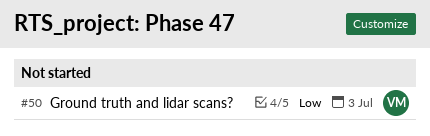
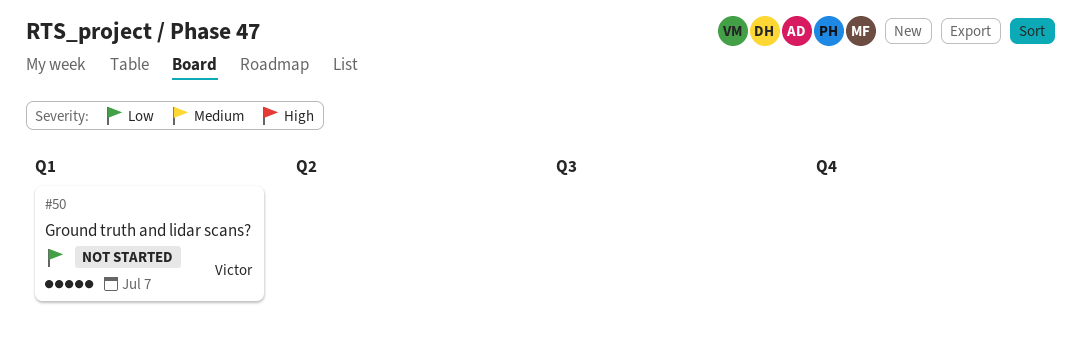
#50, due: Jul 3 -> Jul 7

